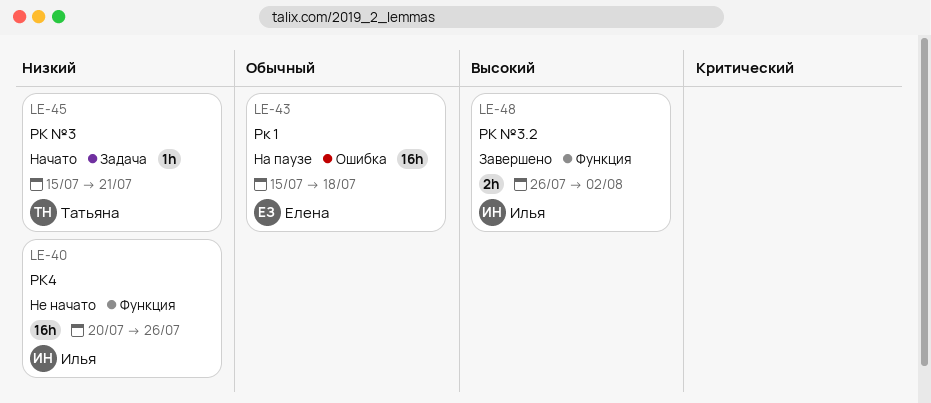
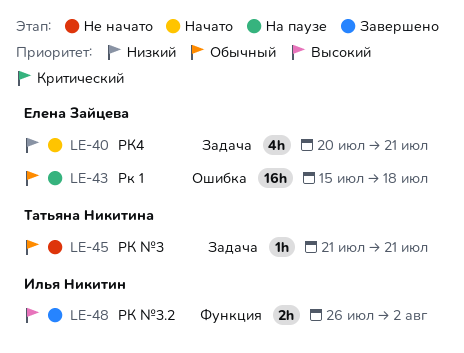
LE-40, status: Не начато -> Начато
LE-40, owner: Илья Никитин -> Елена Зайцева
LE-40, label: Функция -> Задача
LE-40, estimate: 16h -> 4h
LE-40, due: Jul 26 -> Jul 21
LE-45, status: Начато -> Не начато
LE-45, priority: Низкий -> Обычный
LE-45, start: Jul 15 -> Jul 21

